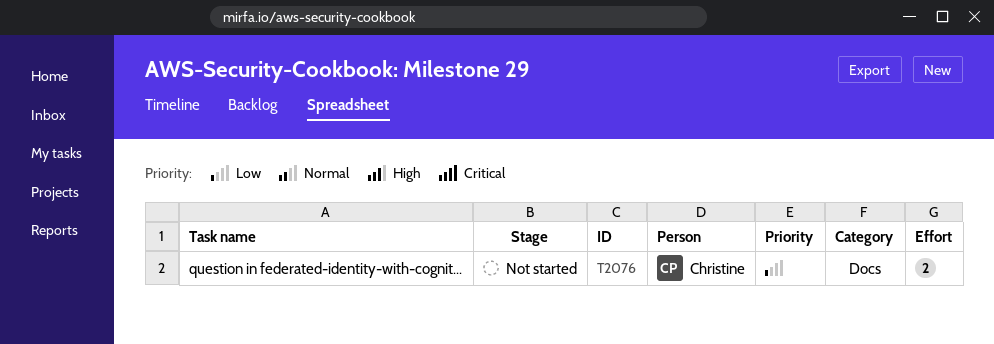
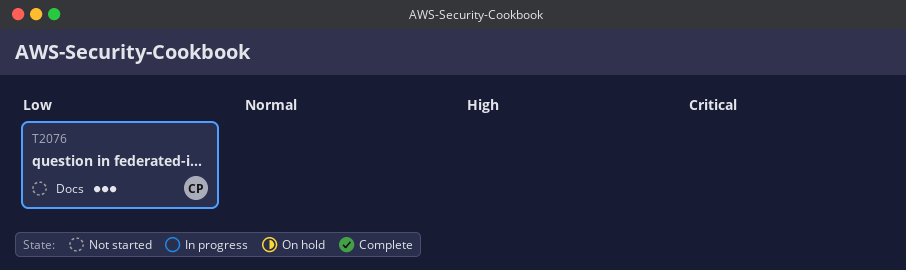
T2076, estimate: 2 -> 3

